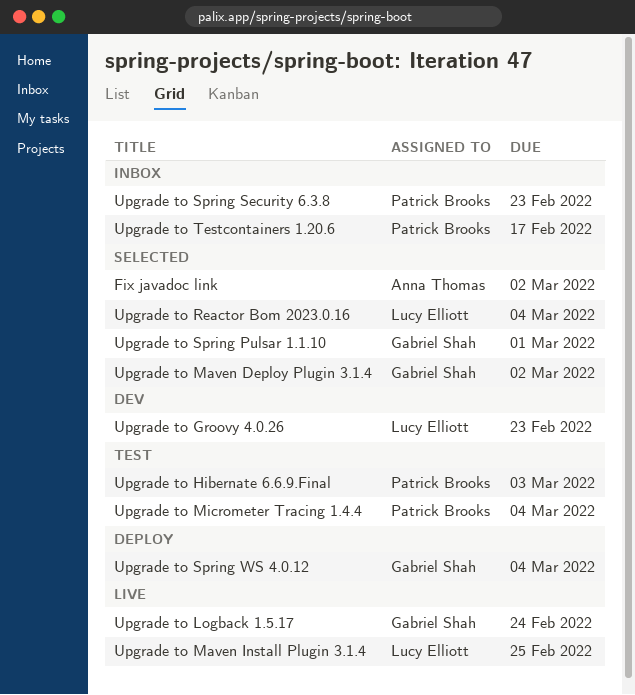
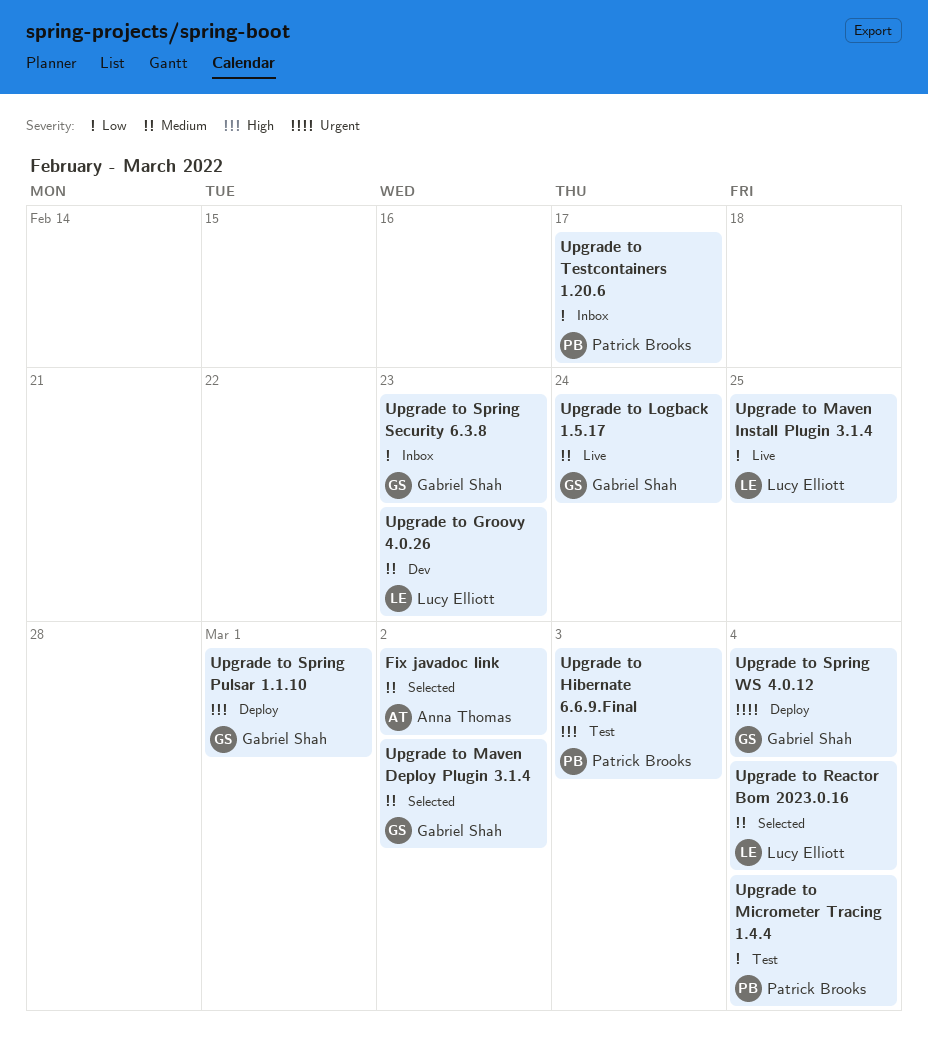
Upgrade to Spring Pulsar 1.1.10, status: Selected -> Deploy
Upgrade to Spring Security 6.3.8, owner: Patrick Brooks -> Gabriel Shah

